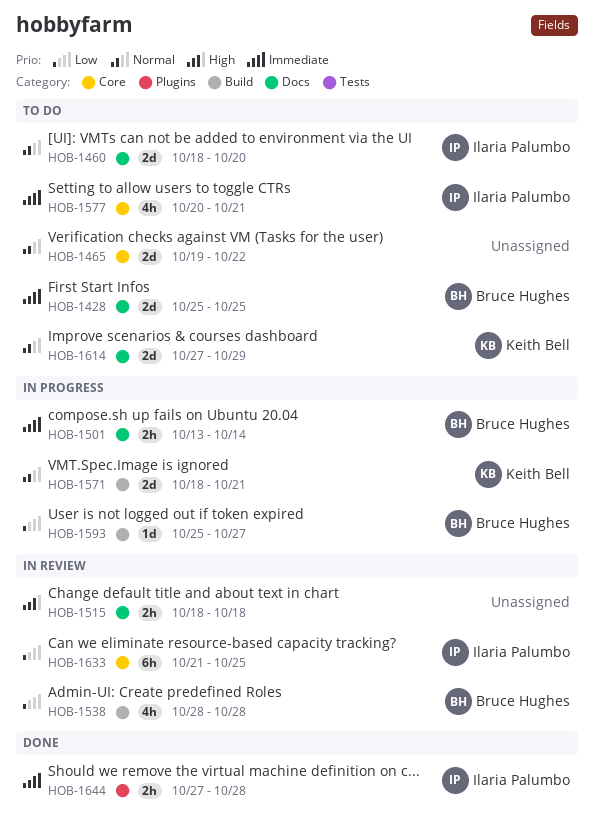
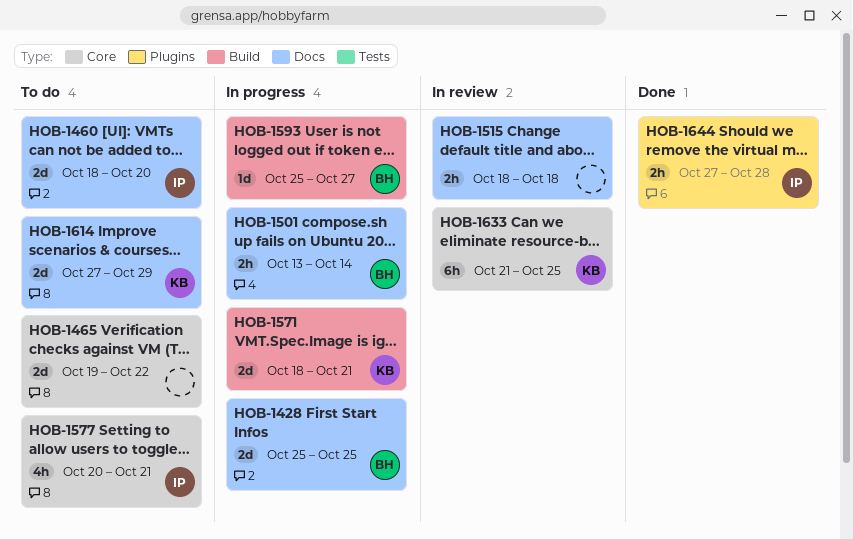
HOB-1428, status: To do -> In progress
HOB-1538: present -> none
HOB-1633, owner: Ilaria Palumbo -> Keith Bell

